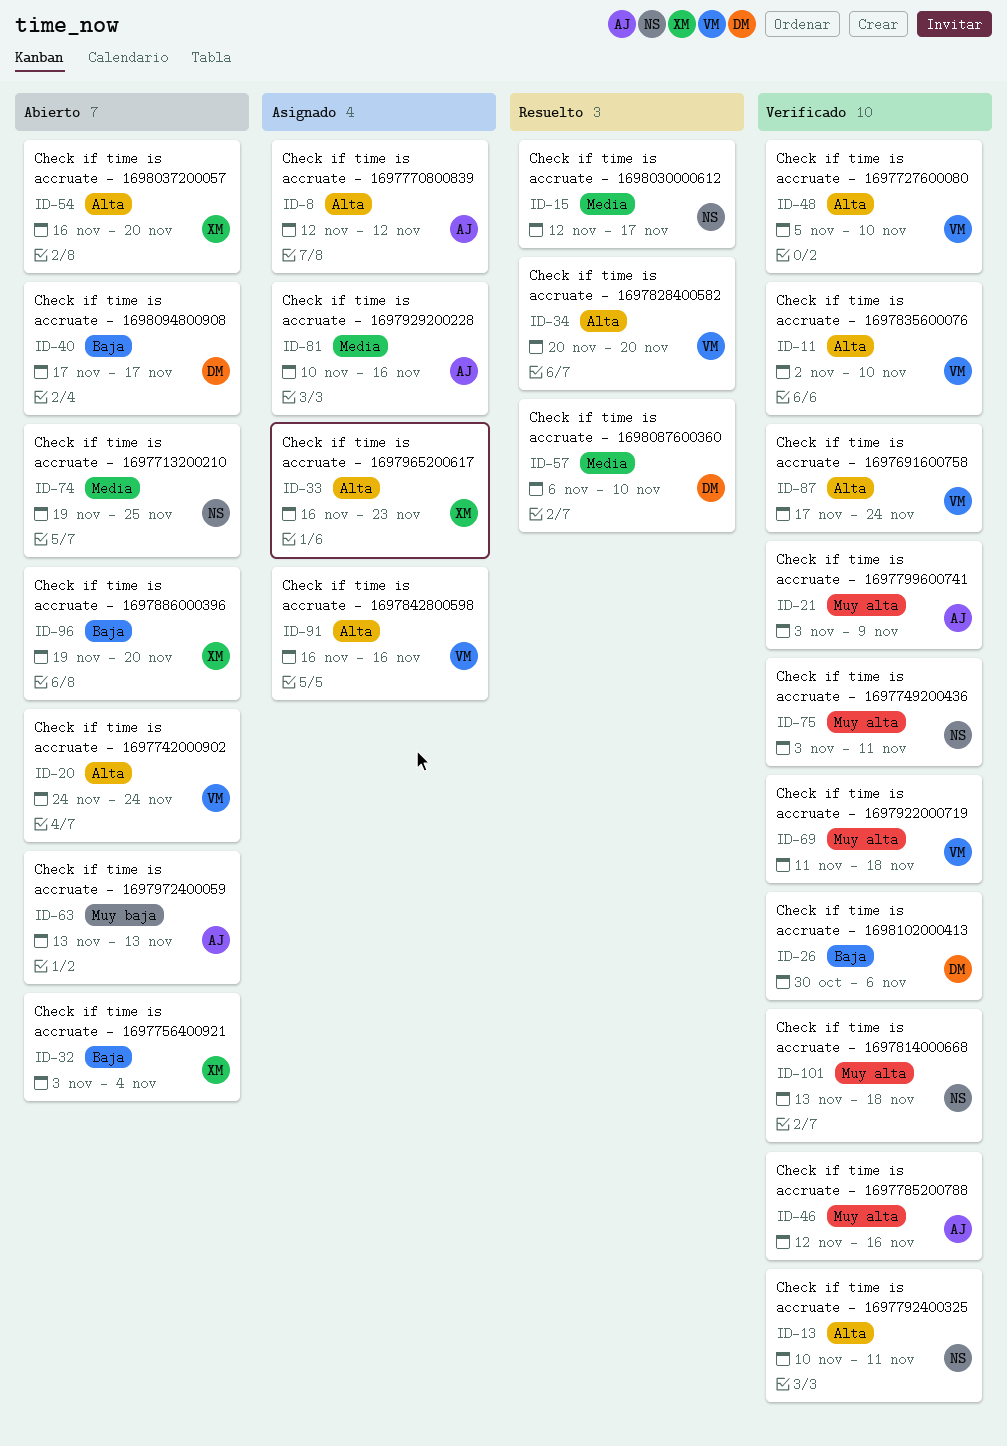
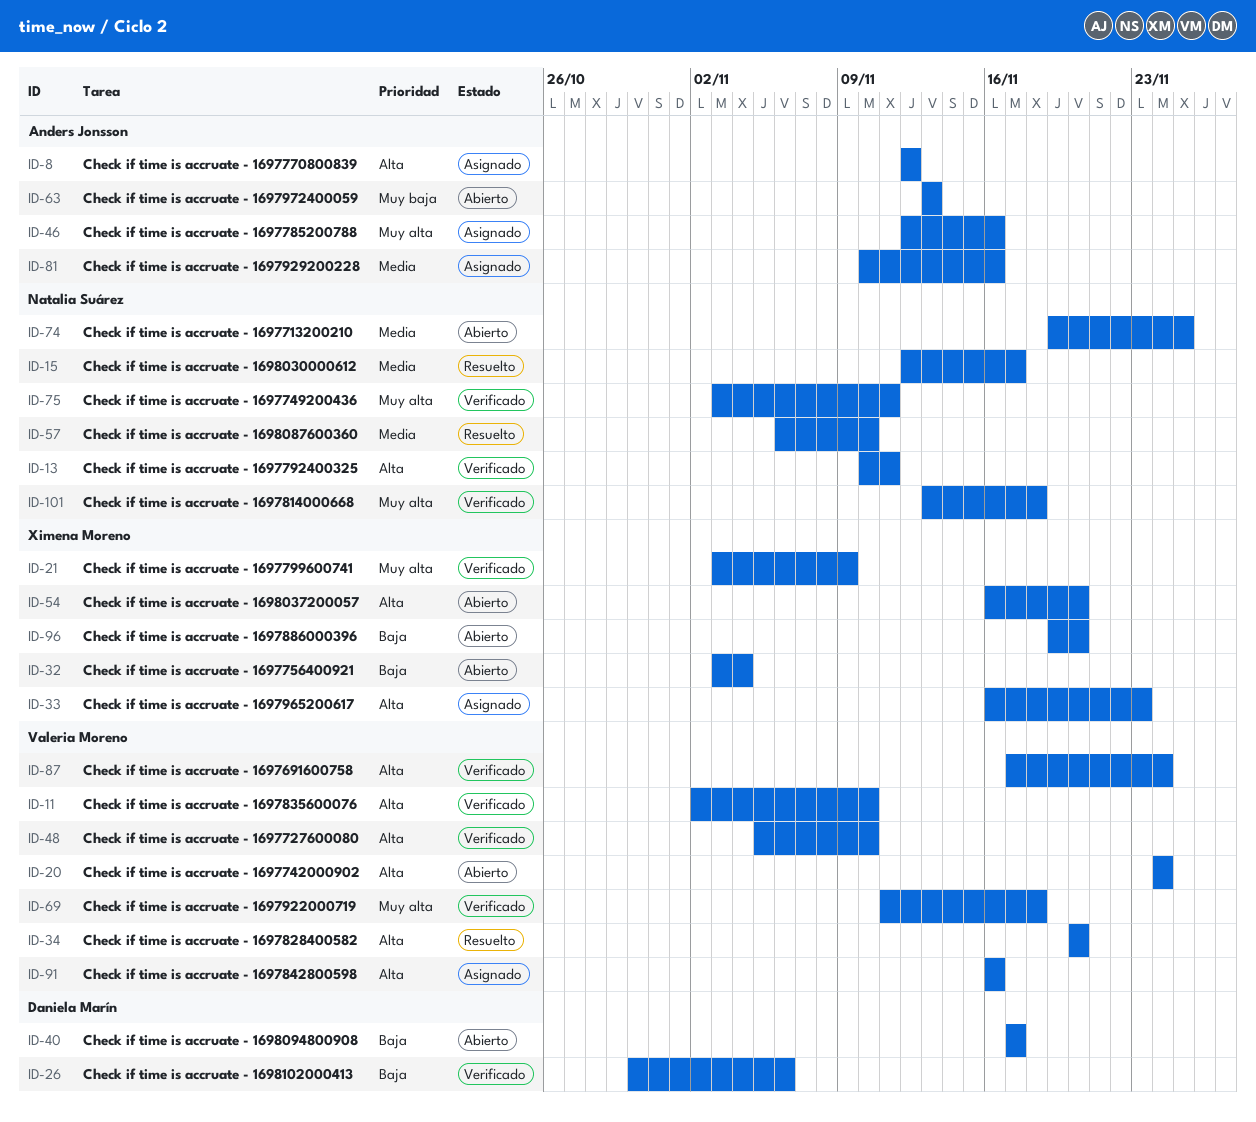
ID-21, owner: Anders Jonsson -> Ximena Moreno
ID-46, status: Verificado -> Asignado
ID-57, owner: Daniela Marín -> Natalia Suárez

